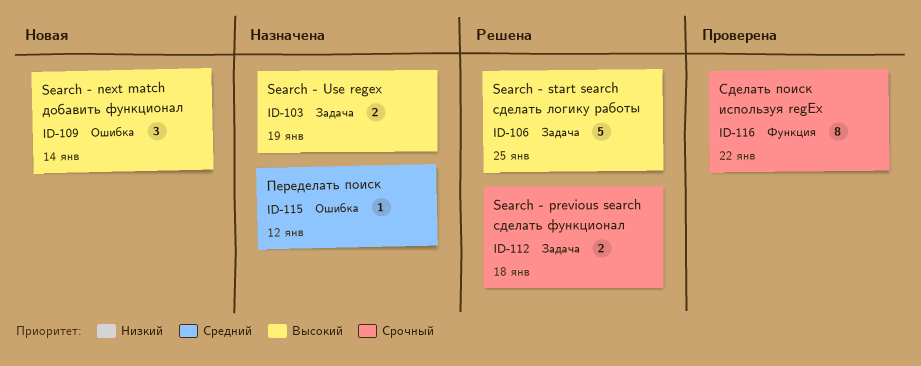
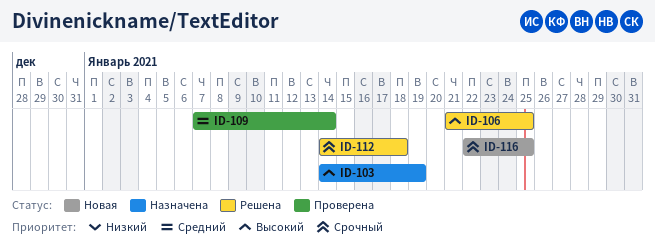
ID-109, status: Новая -> Проверена
ID-109, priority: Высокий -> Средний
ID-115: present -> none
ID-116, status: Проверена -> Новая
ID-116, due: Jan 22 -> Jan 25

